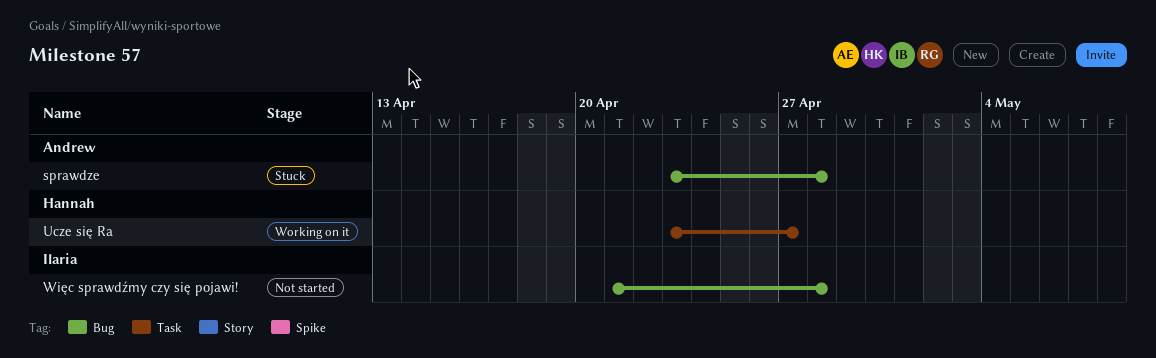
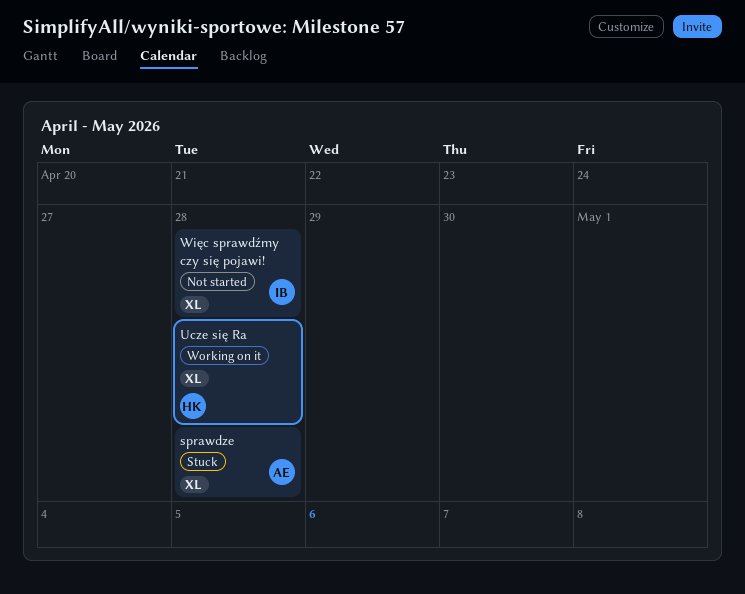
Ucze się Ra, due: Apr 27 -> Apr 28

